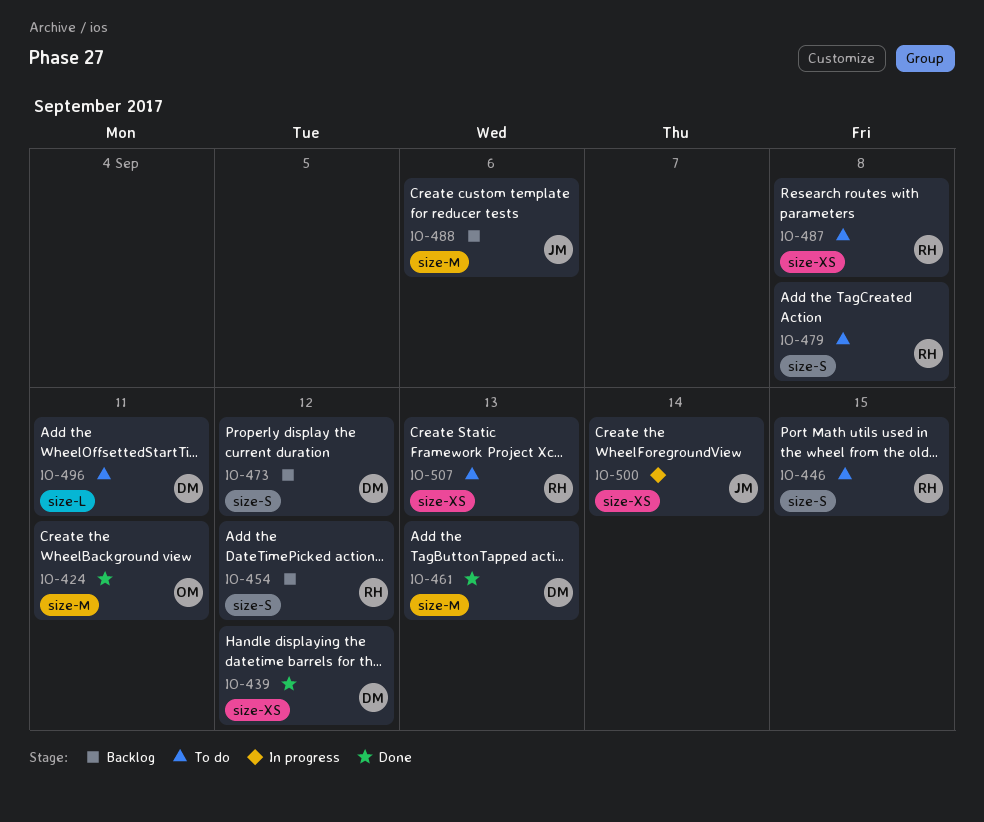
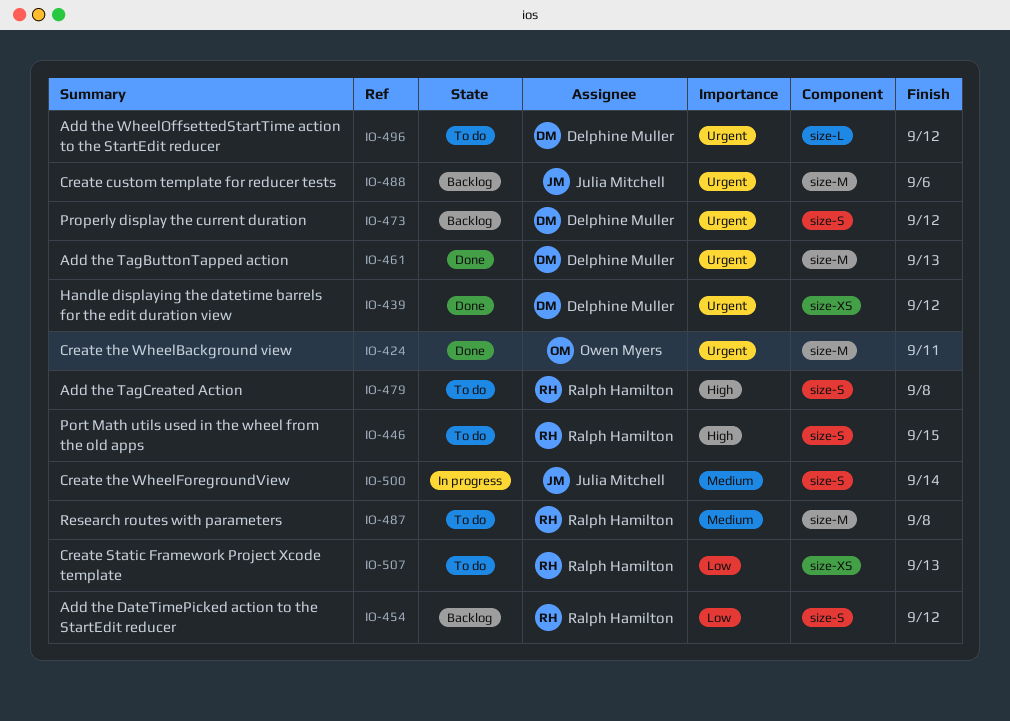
IO-487, label: size-XS -> size-M
IO-496, due: Sep 11 -> Sep 12
IO-500, label: size-XS -> size-S

